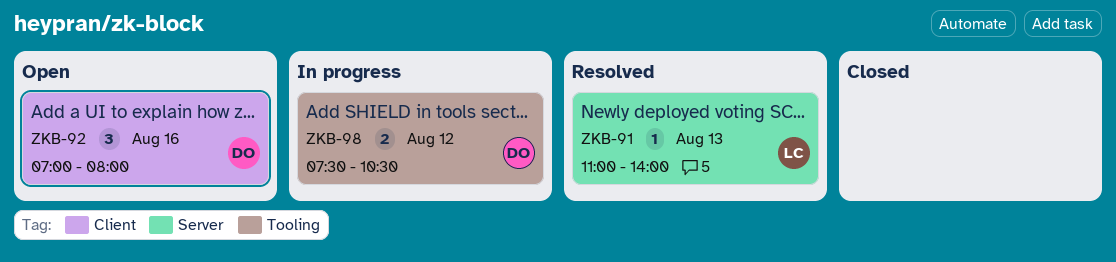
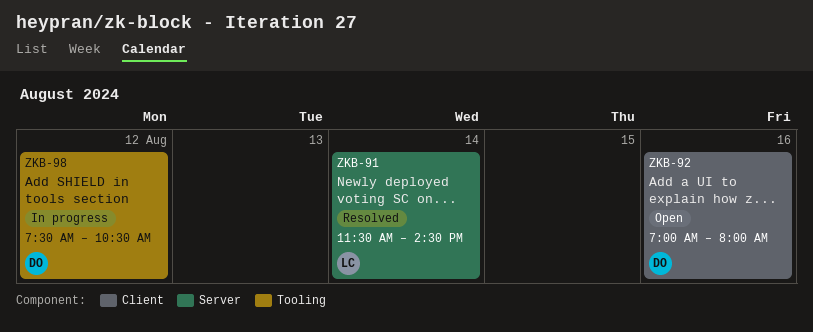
ZKB-91, day: Aug 13 -> Aug 14
ZKB-91, begins: 11:00 -> 11:30
ZKB-91, ends: 14:00 -> 14:30

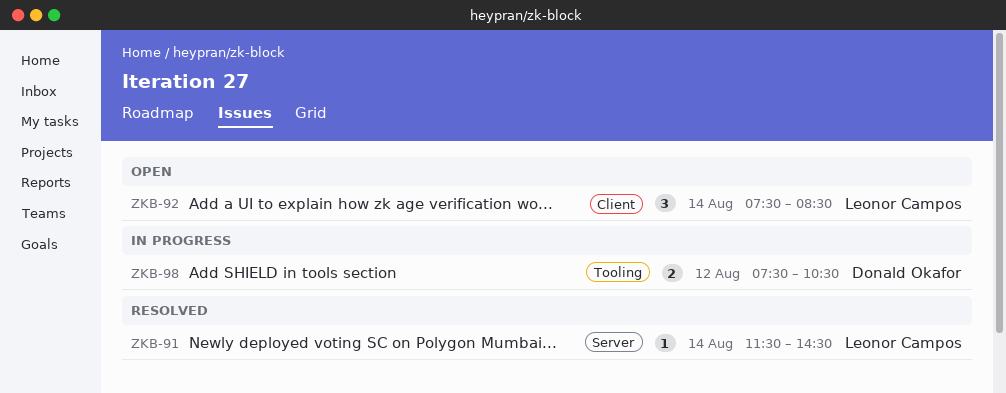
ZKB-92, owner: Donald Okafor -> Leonor Campos
ZKB-92, day: Aug 16 -> Aug 14
ZKB-92, begins: 07:00 -> 07:30
ZKB-92, ends: 08:00 -> 08:30

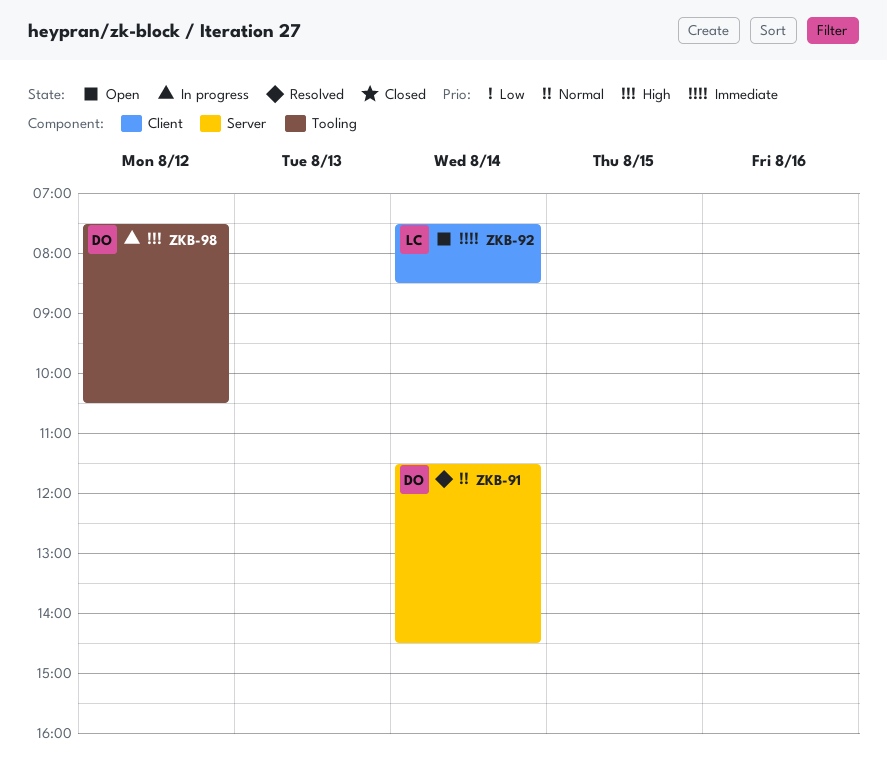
ZKB-91, owner: Leonor Campos -> Donald Okafor

